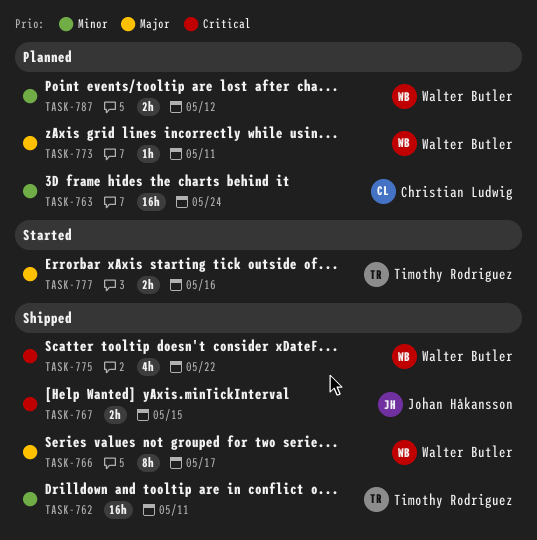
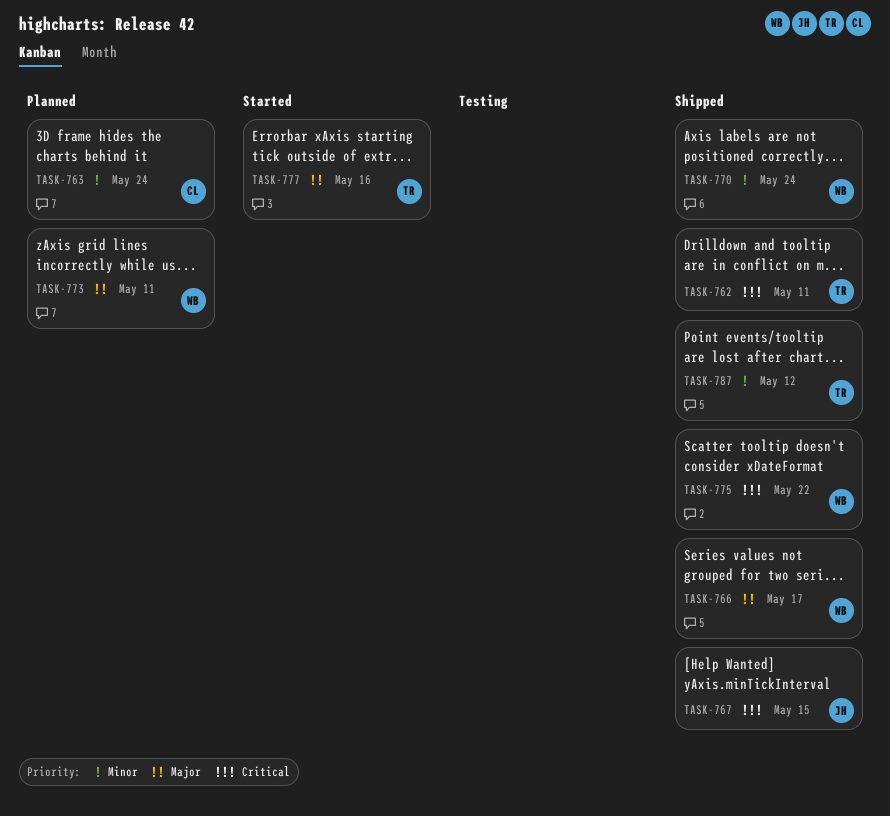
TASK-762, priority: Minor -> Critical
TASK-770: none -> present
TASK-787, status: Planned -> Shipped
TASK-787, owner: Walter Butler -> Timothy Rodriguez

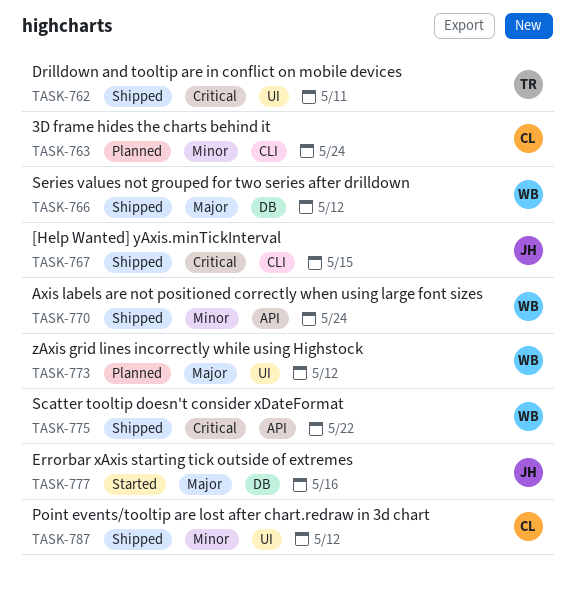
TASK-766, due: May 17 -> May 12
TASK-773, due: May 11 -> May 12
TASK-777, owner: TR -> JH
TASK-787, owner: TR -> CL

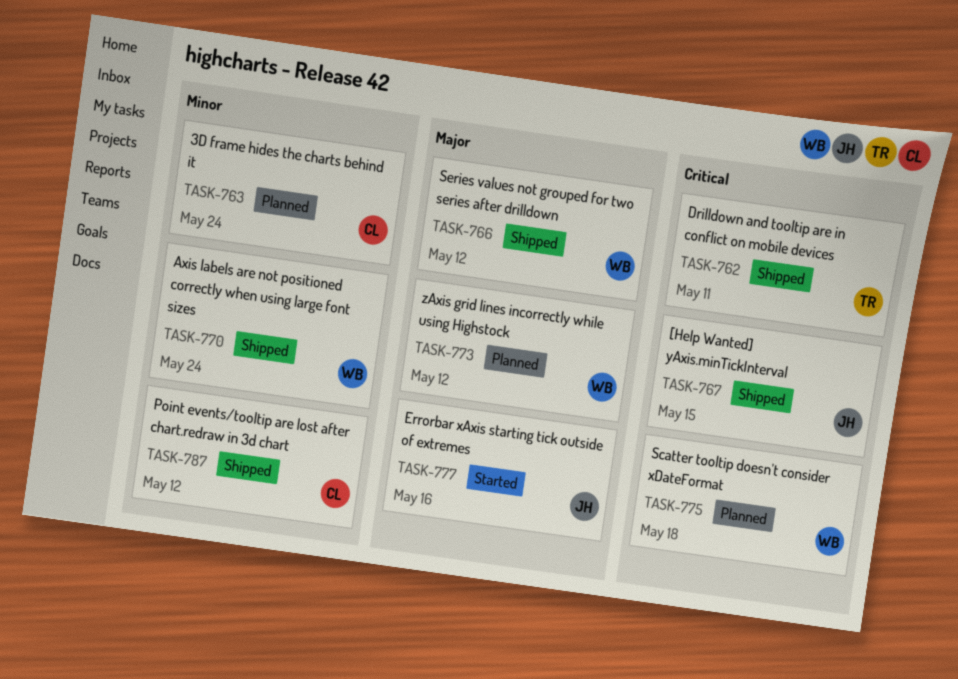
TASK-775, status: Shipped -> Planned
TASK-775, due: May 22 -> May 18

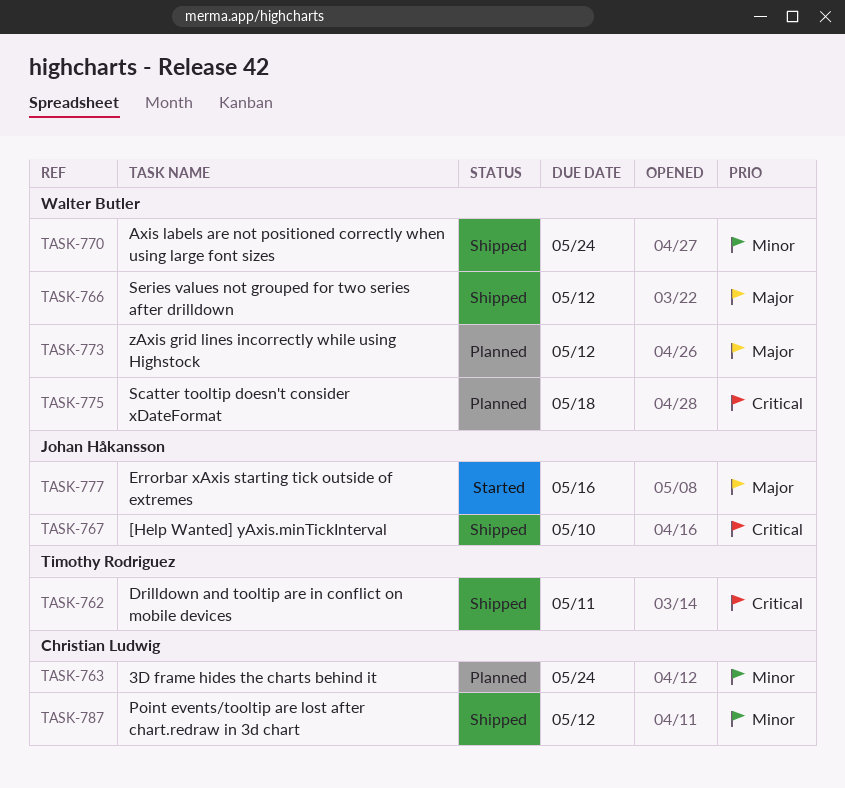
TASK-767, due: May 15 -> May 10

